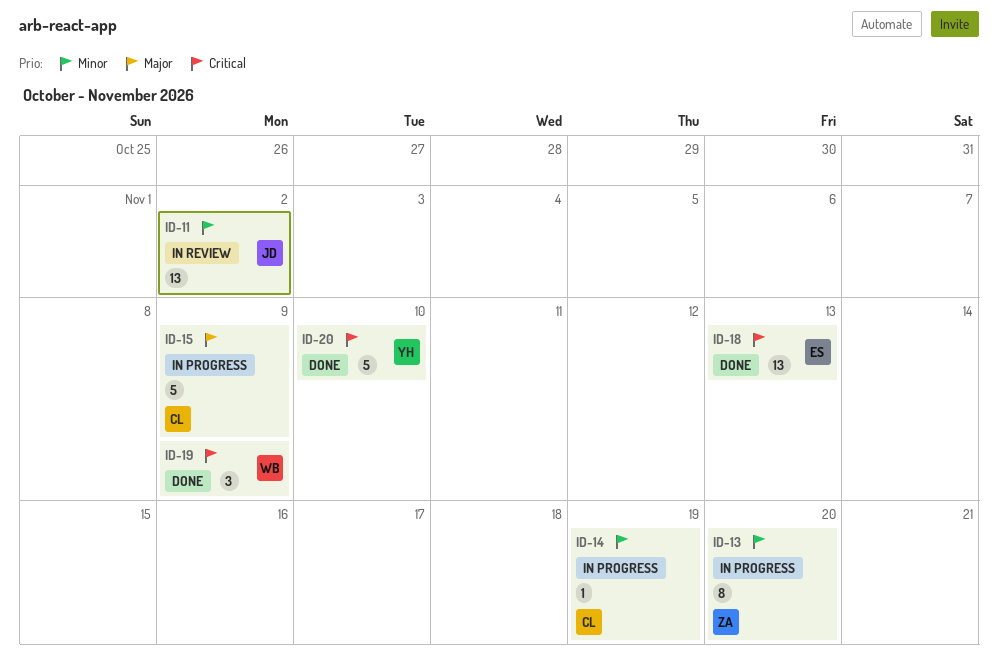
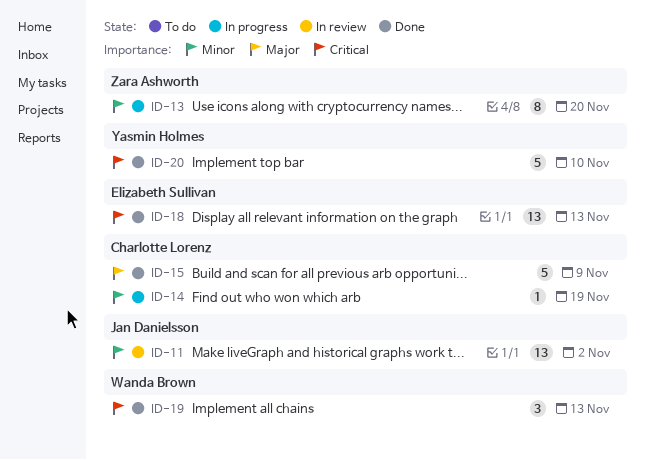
ID-15, status: In progress -> Done
ID-19, due: Nov 9 -> Nov 13

